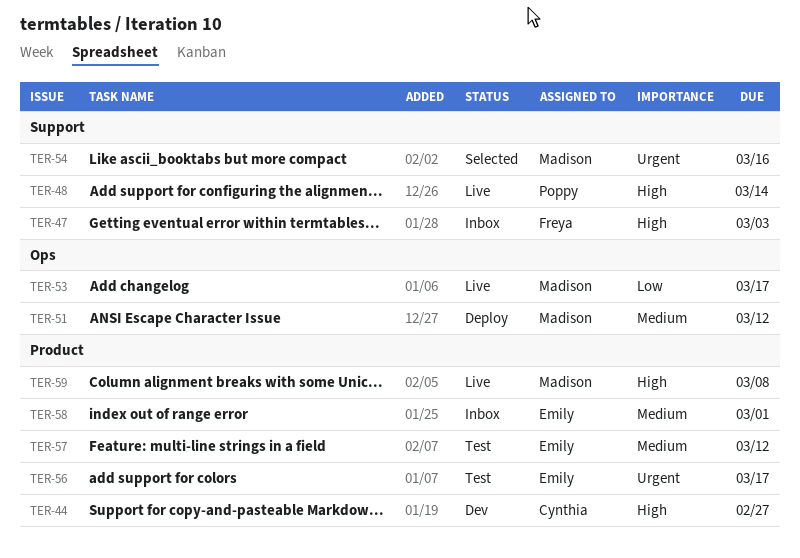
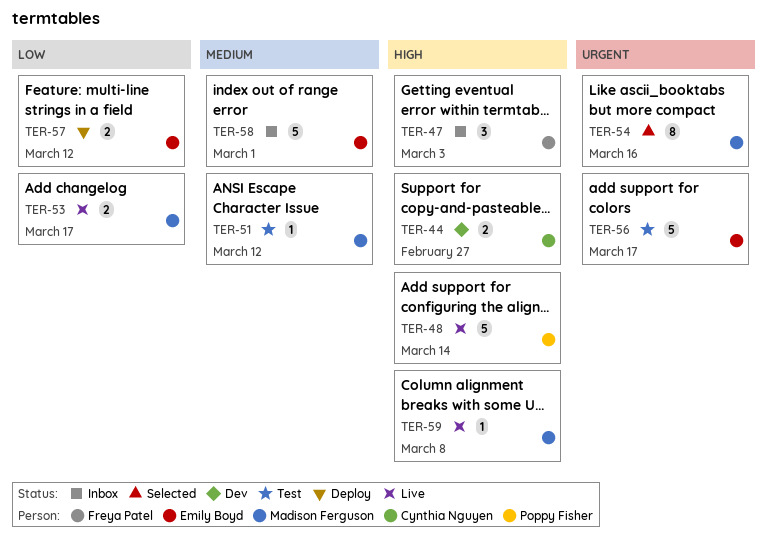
TER-51, status: Deploy -> Test
TER-57, status: Test -> Deploy
TER-57, priority: Medium -> Low

